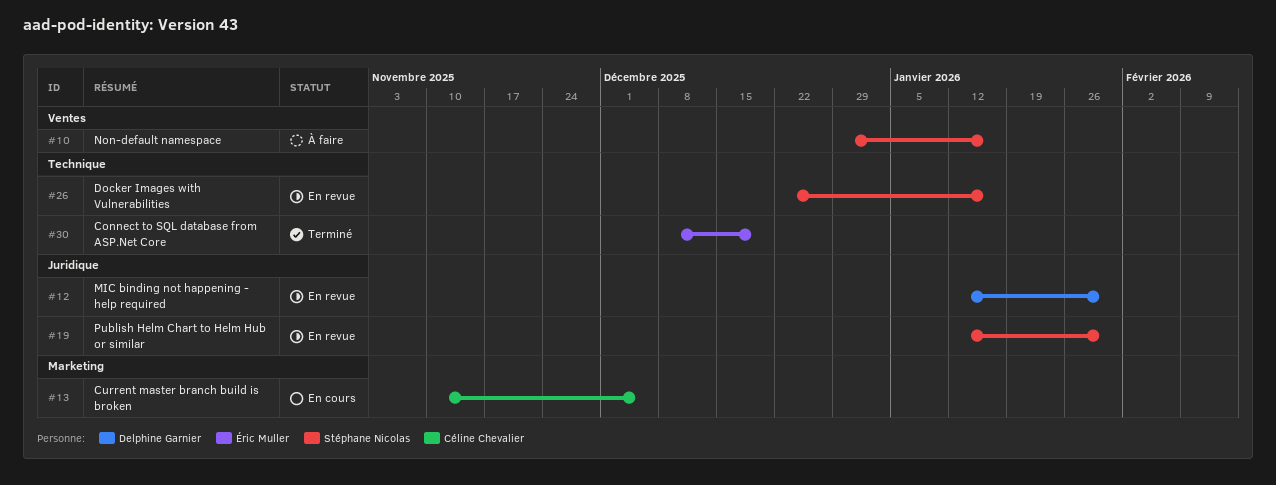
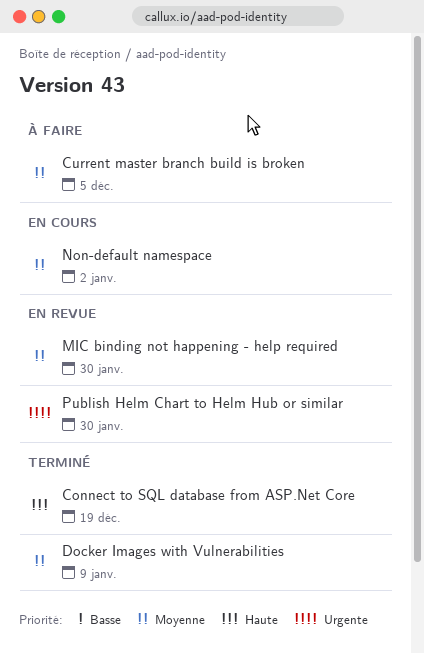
Current master branch build is broken, status: En cours -> À faire
Docker Images with Vulnerabilities, status: En revue -> Terminé
Docker Images with Vulnerabilities, due: Jan 16 -> Jan 9
Non-default namespace, status: À faire -> En cours
Non-default namespace, due: Jan 16 -> Jan 2

